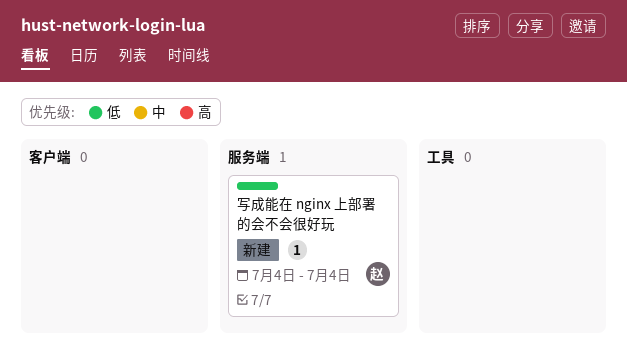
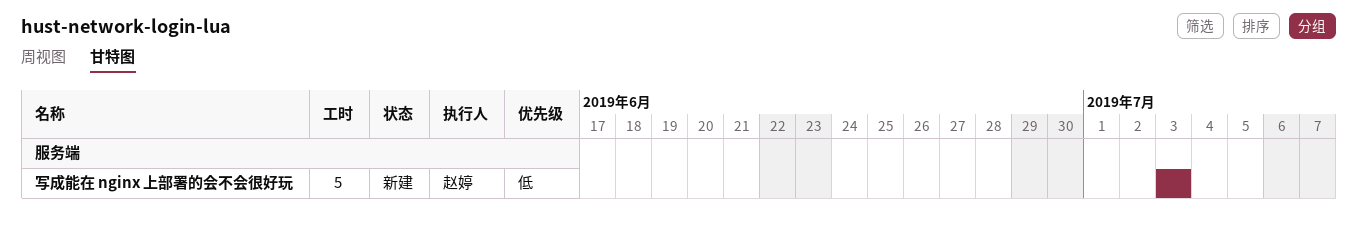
写成能在 nginx 上部署的会不会很好玩, estimate: 1 -> 5
写成能在 nginx 上部署的会不会很好玩, start: Jul 4 -> Jul 3
写成能在 nginx 上部署的会不会很好玩, due: Jul 4 -> Jul 3

